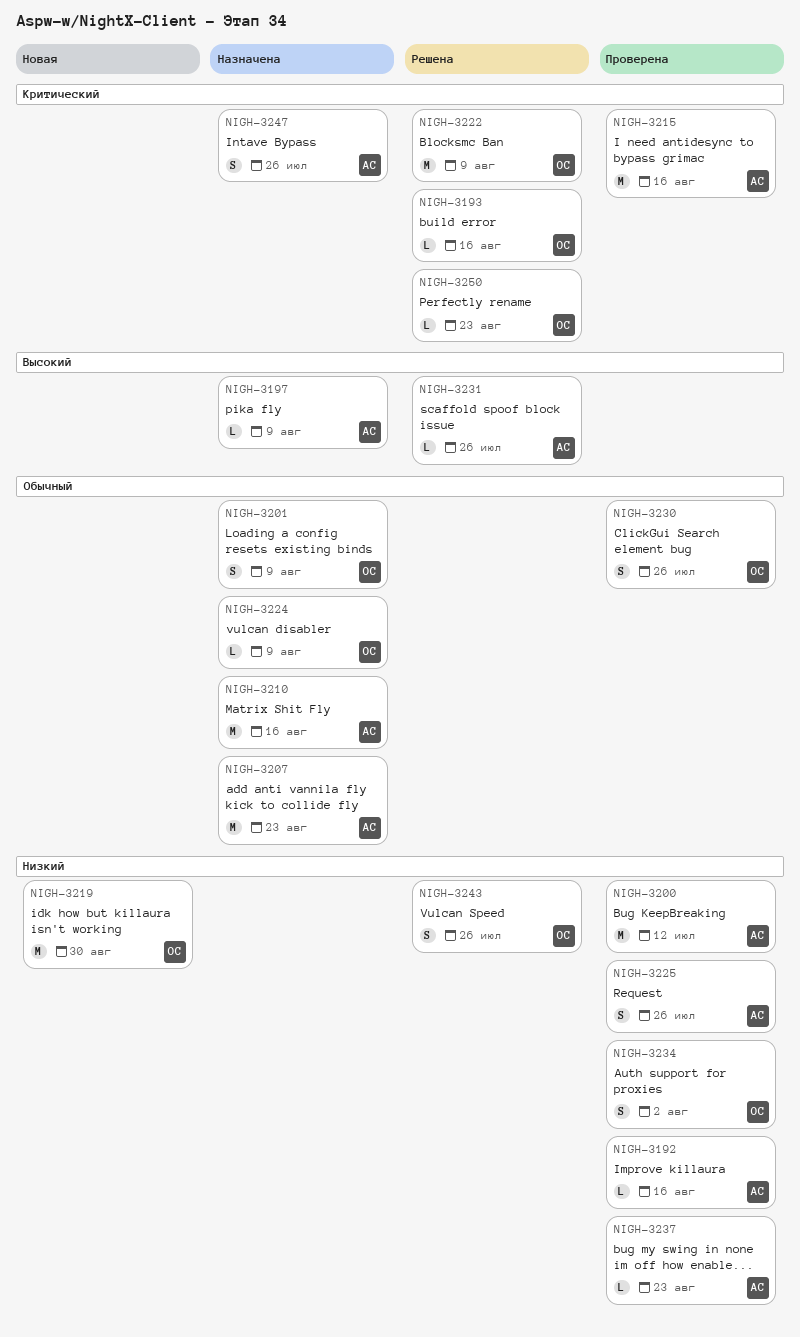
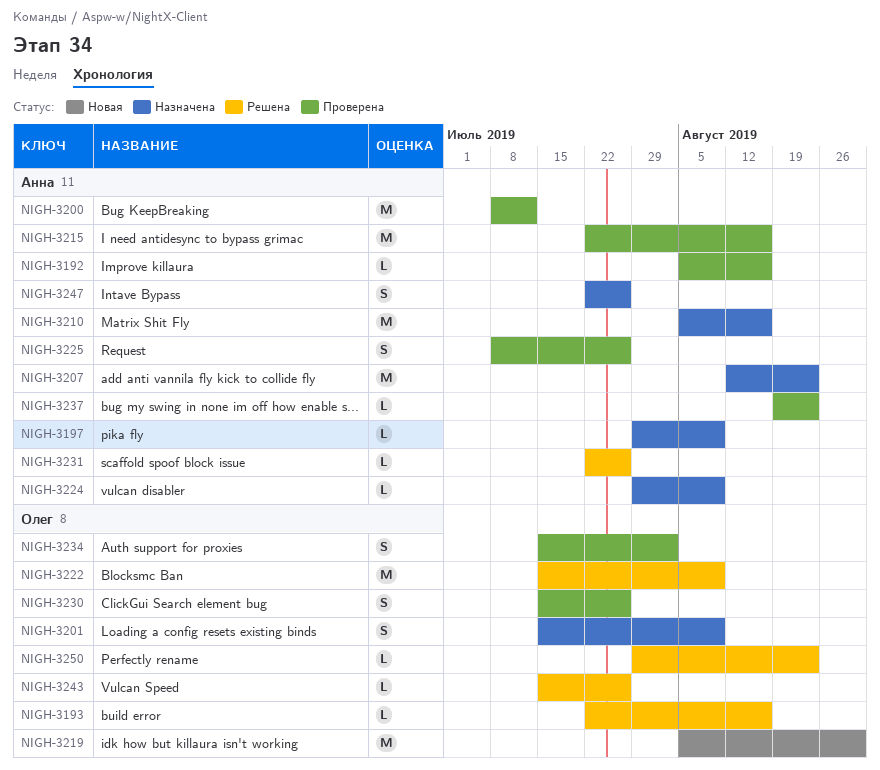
NIGH-3224, owner: Олег -> Анна
NIGH-3243, estimate: S -> L

